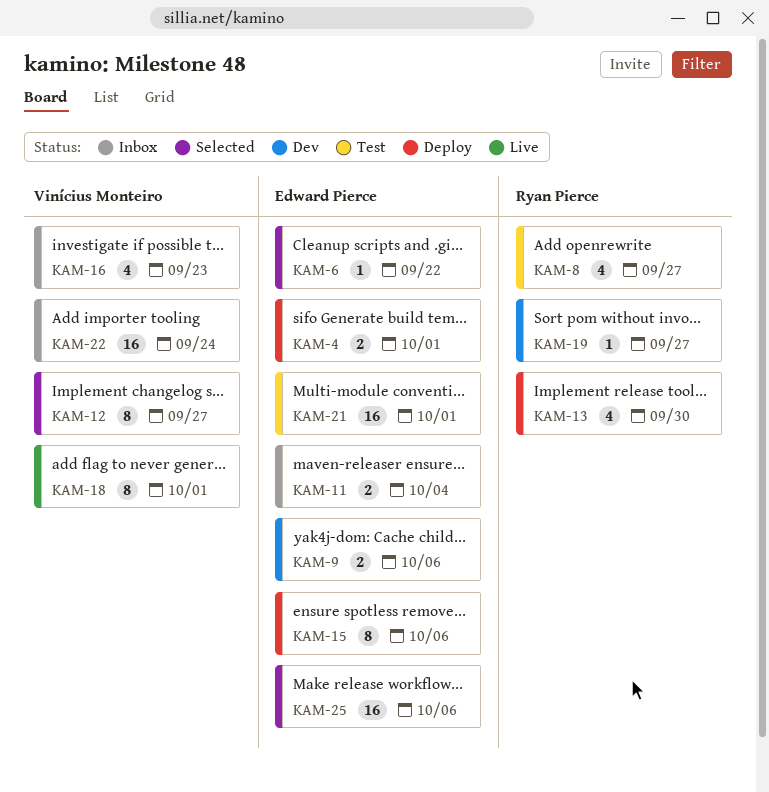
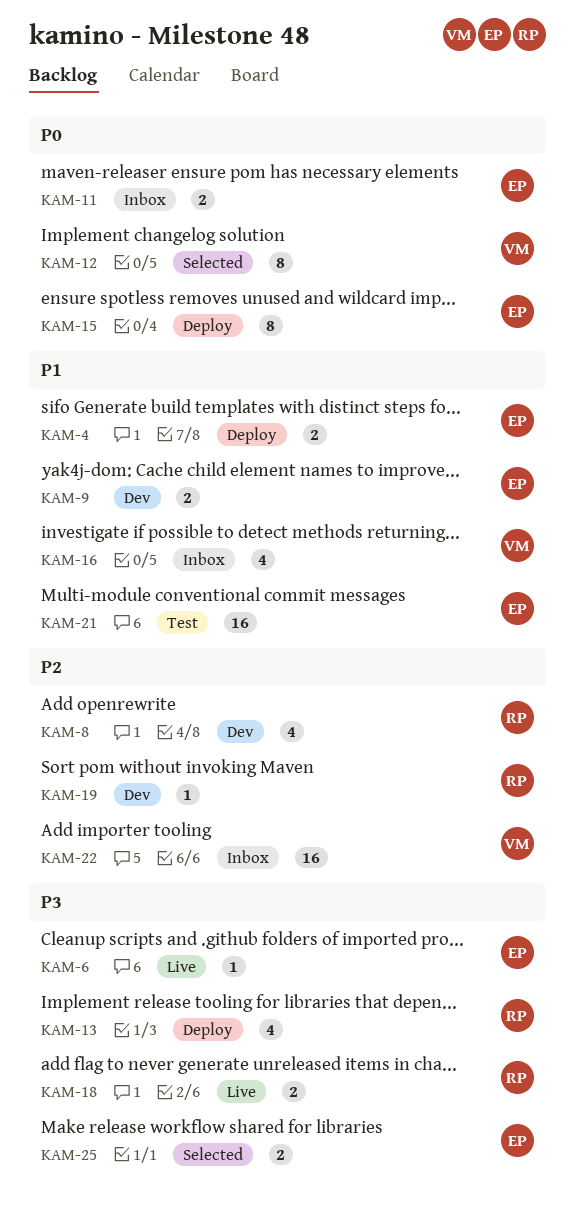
KAM-6, status: Selected -> Live
KAM-8, status: Test -> Dev
KAM-18, owner: Vinícius Monteiro -> Ryan Pierce
KAM-18, estimate: 8 -> 2
KAM-25, estimate: 16 -> 2

